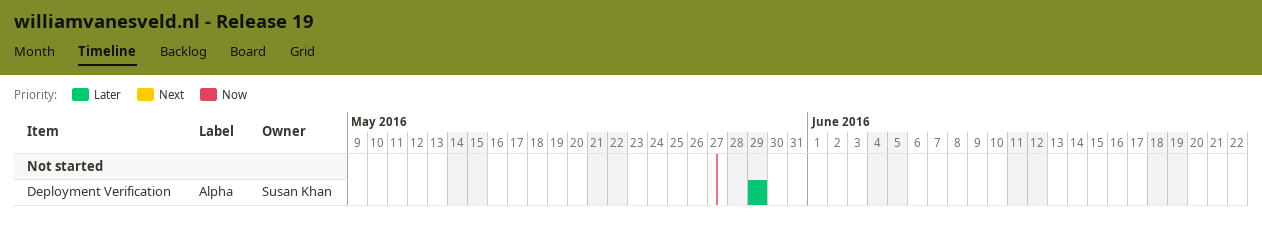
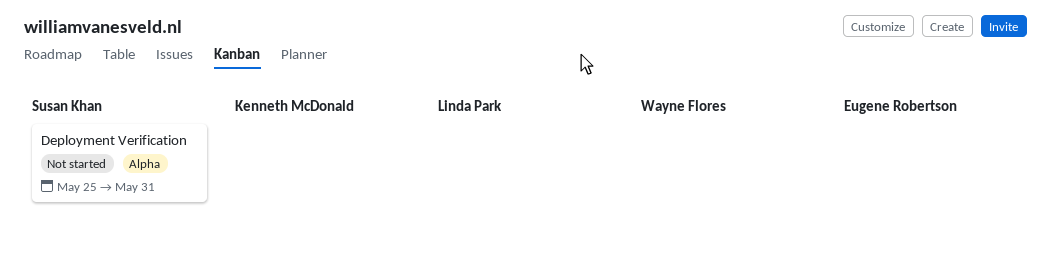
Deployment Verification, start: May 29 -> May 25
Deployment Verification, due: May 29 -> May 31

